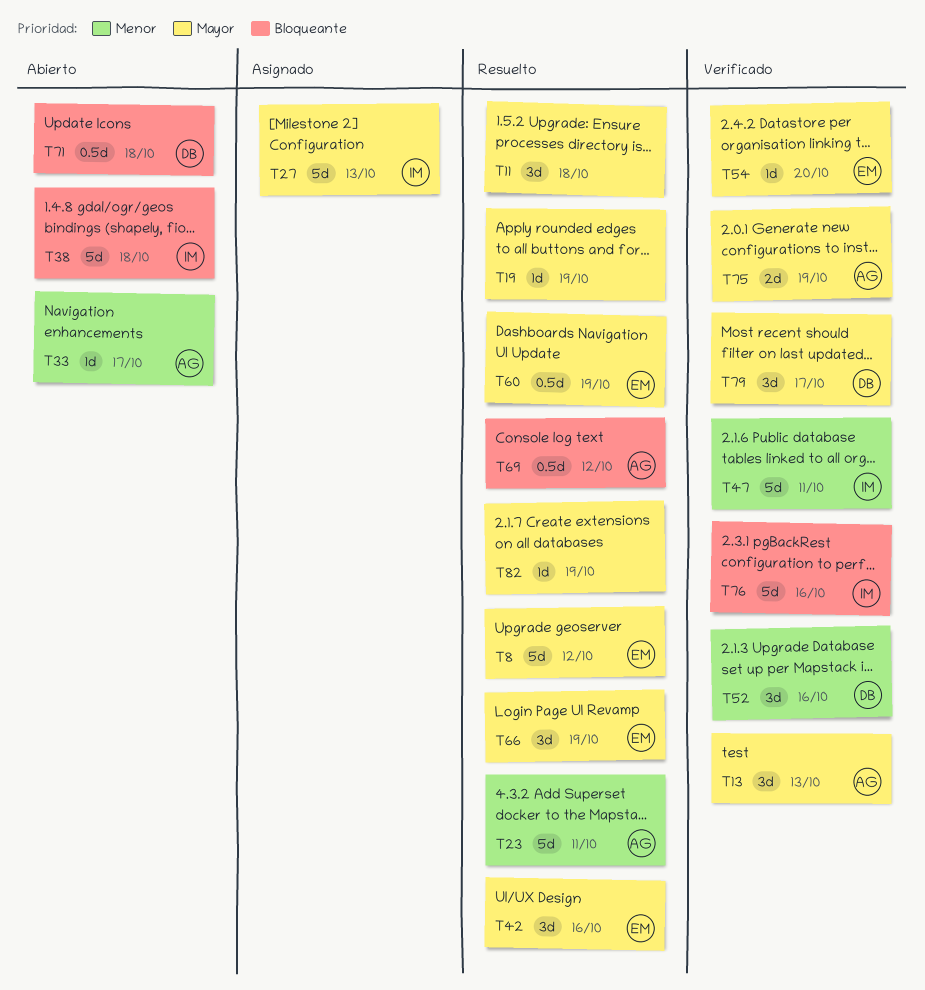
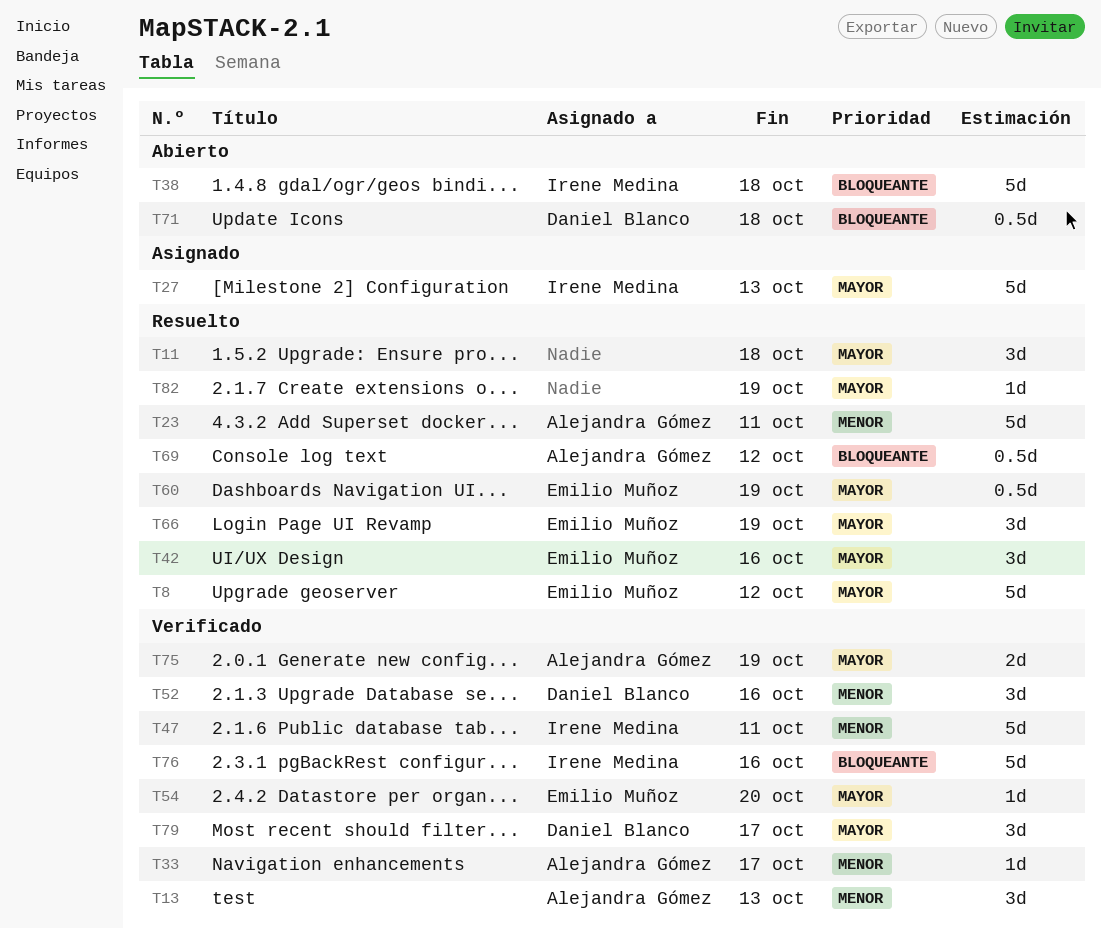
T13, priority: Mayor -> Menor
T19: present -> none
T33, status: Abierto -> Verificado

